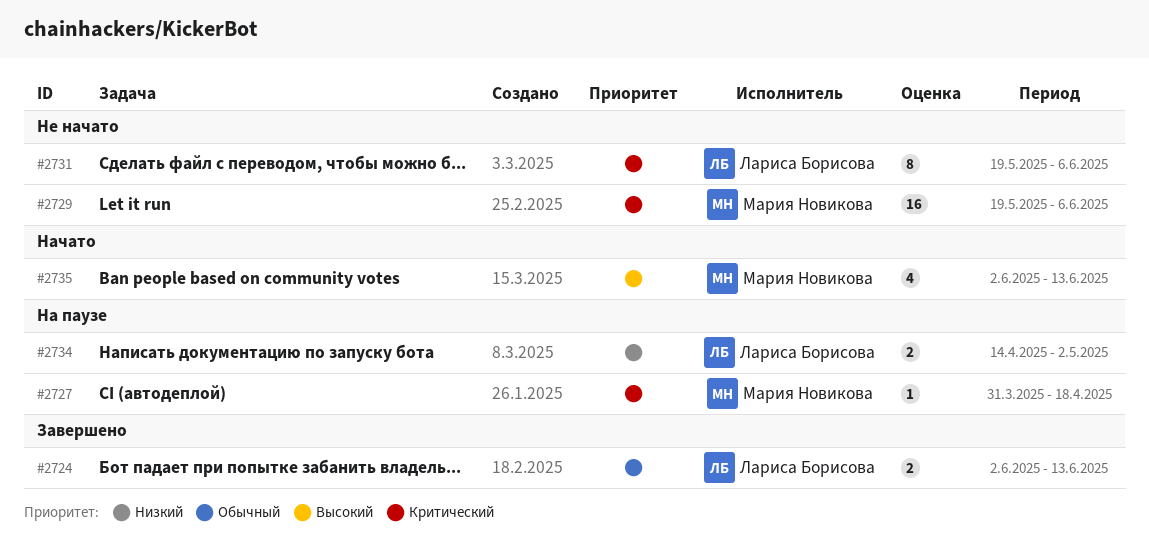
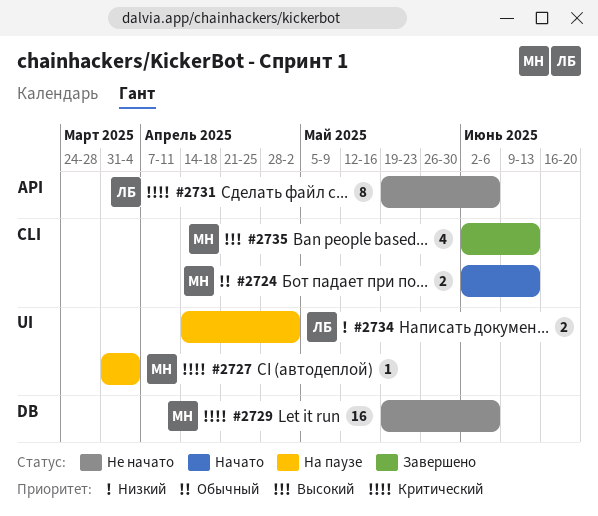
#2724, status: Завершено -> Начато
#2724, owner: Лариса Борисова -> Мария Новикова
#2727, due: Apr 18 -> Apr 4
#2735, status: Начато -> Завершено

